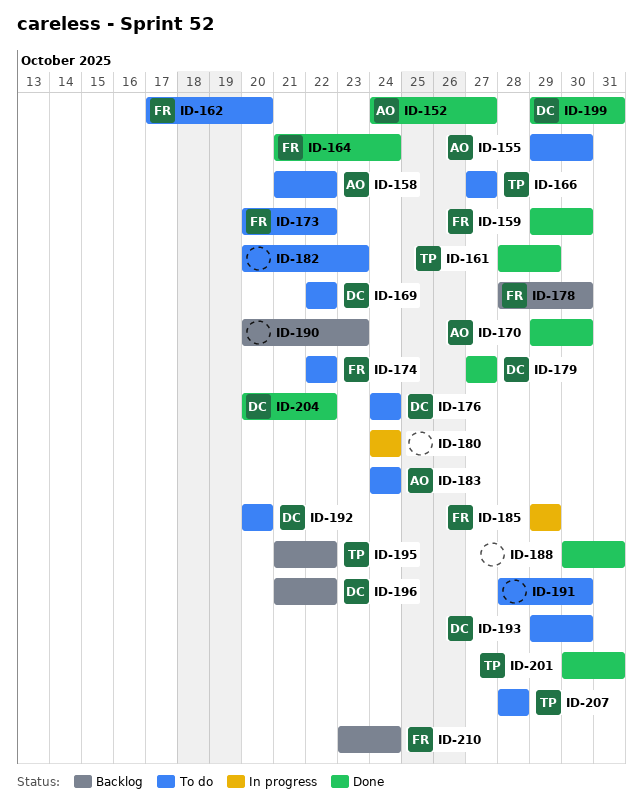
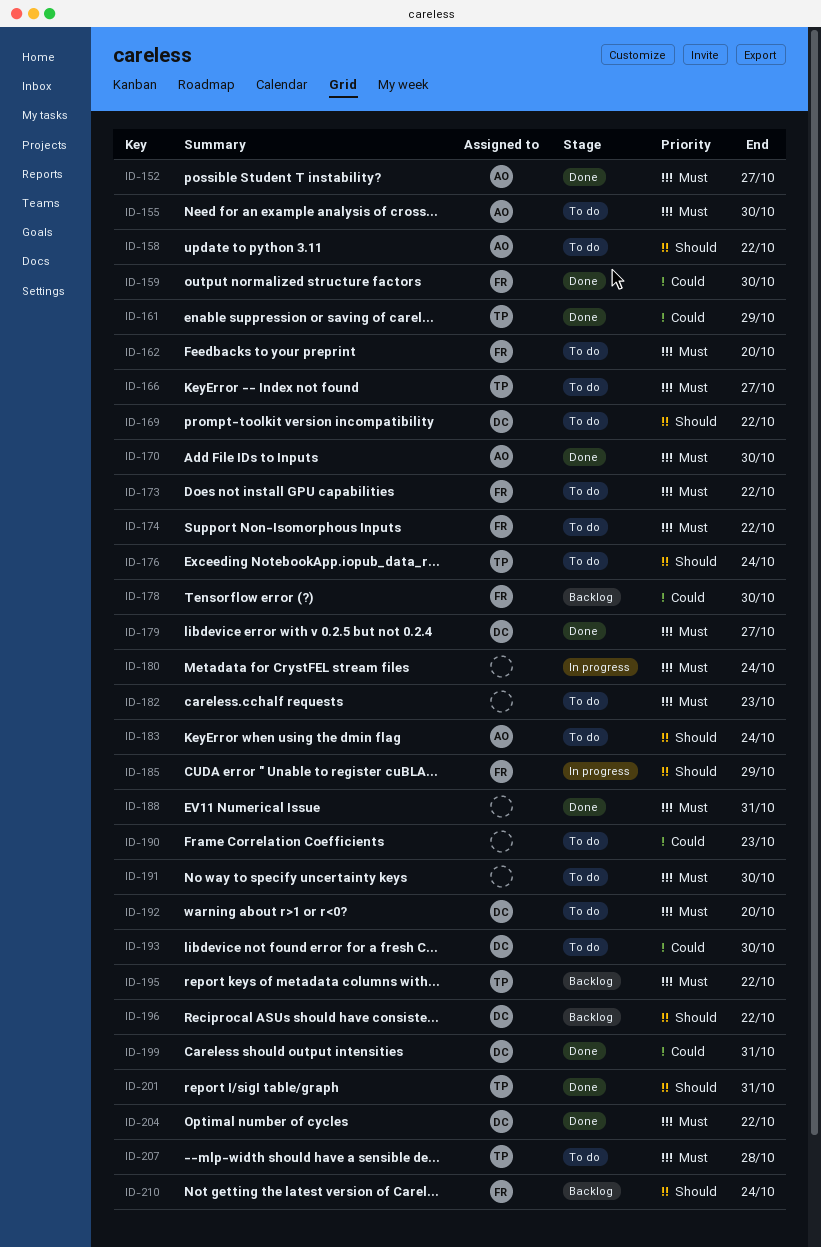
ID-164: present -> none
ID-176, owner: DC -> TP
ID-190, status: Backlog -> To do

